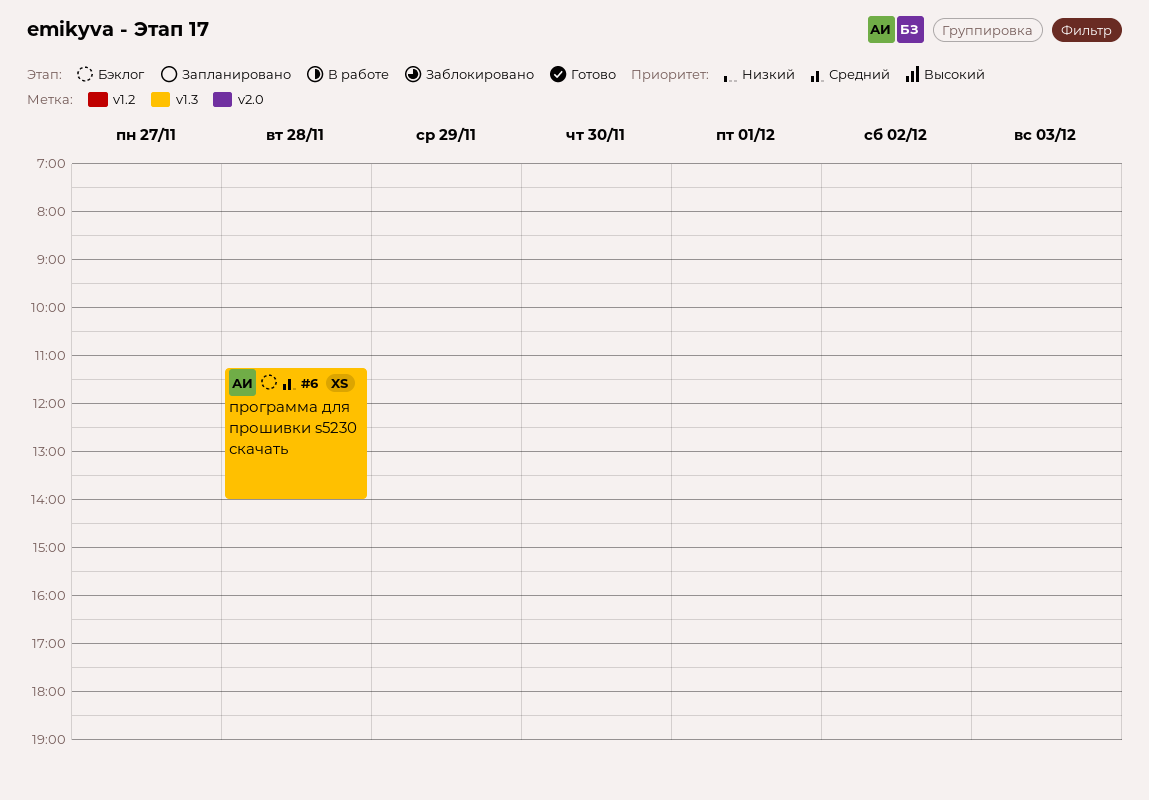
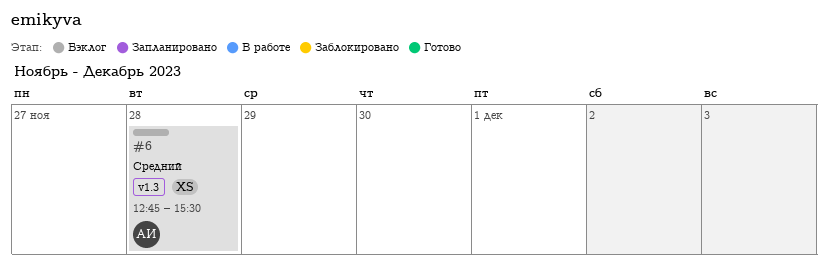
#6, begins: 11:15 -> 12:45
#6, ends: 14:00 -> 15:30

